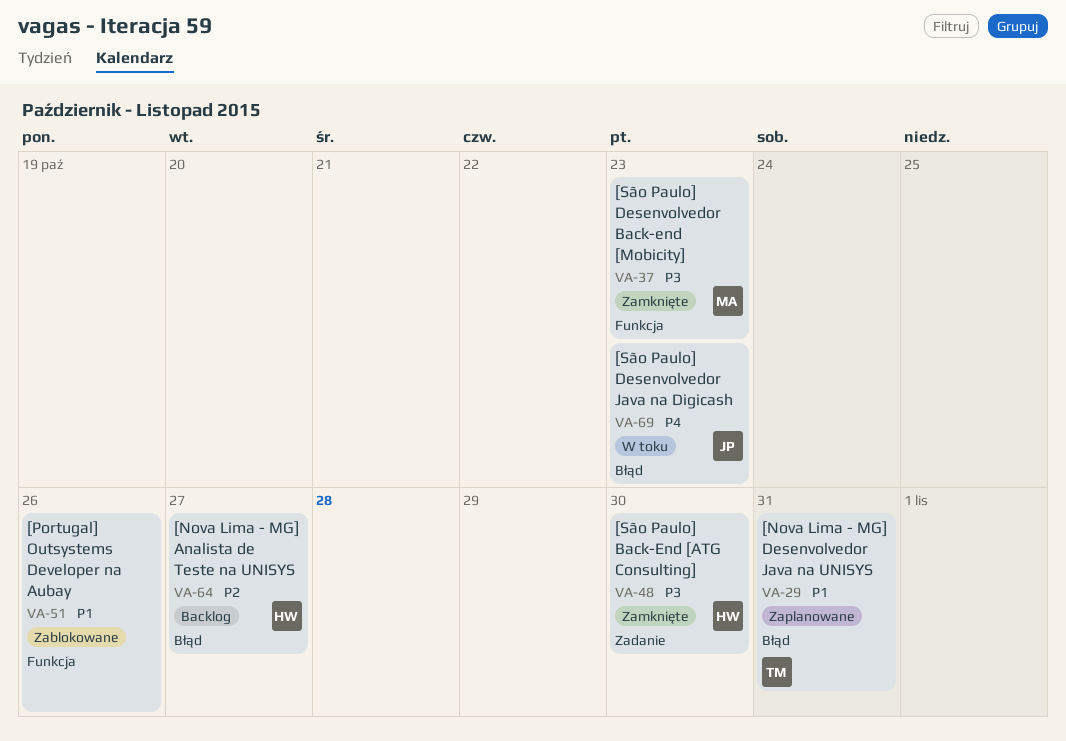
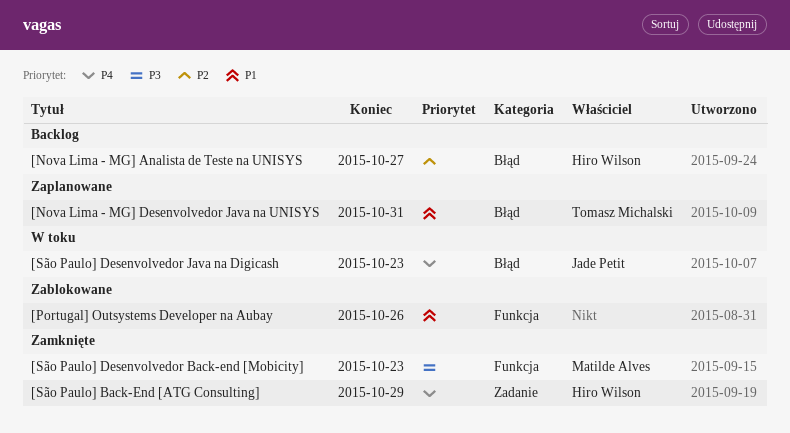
[São Paulo] Back-End [ATG Consulting], priority: P3 -> P4
[São Paulo] Back-End [ATG Consulting], due: Oct 30 -> Oct 29

